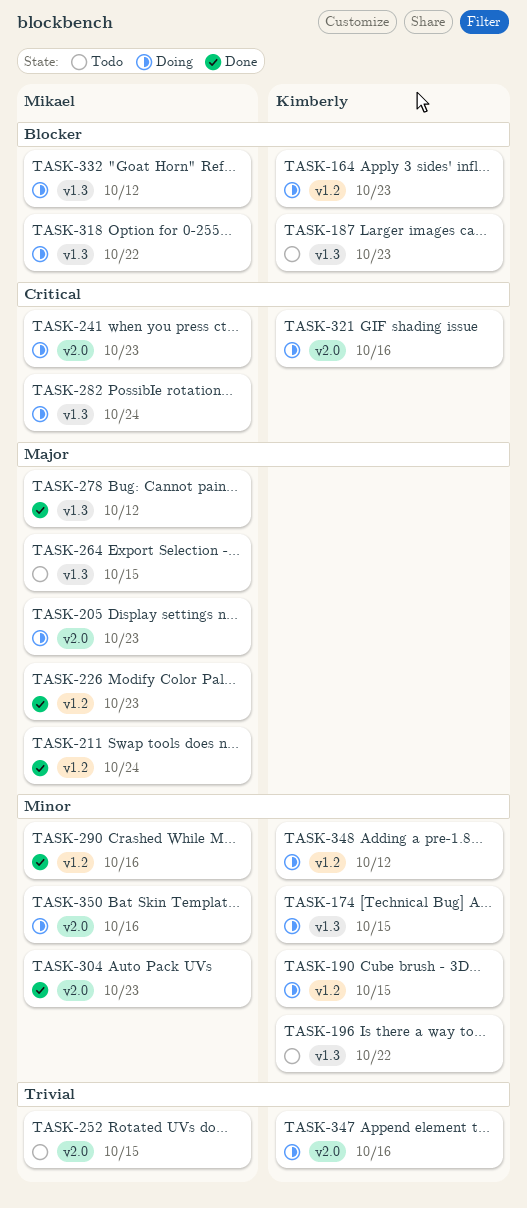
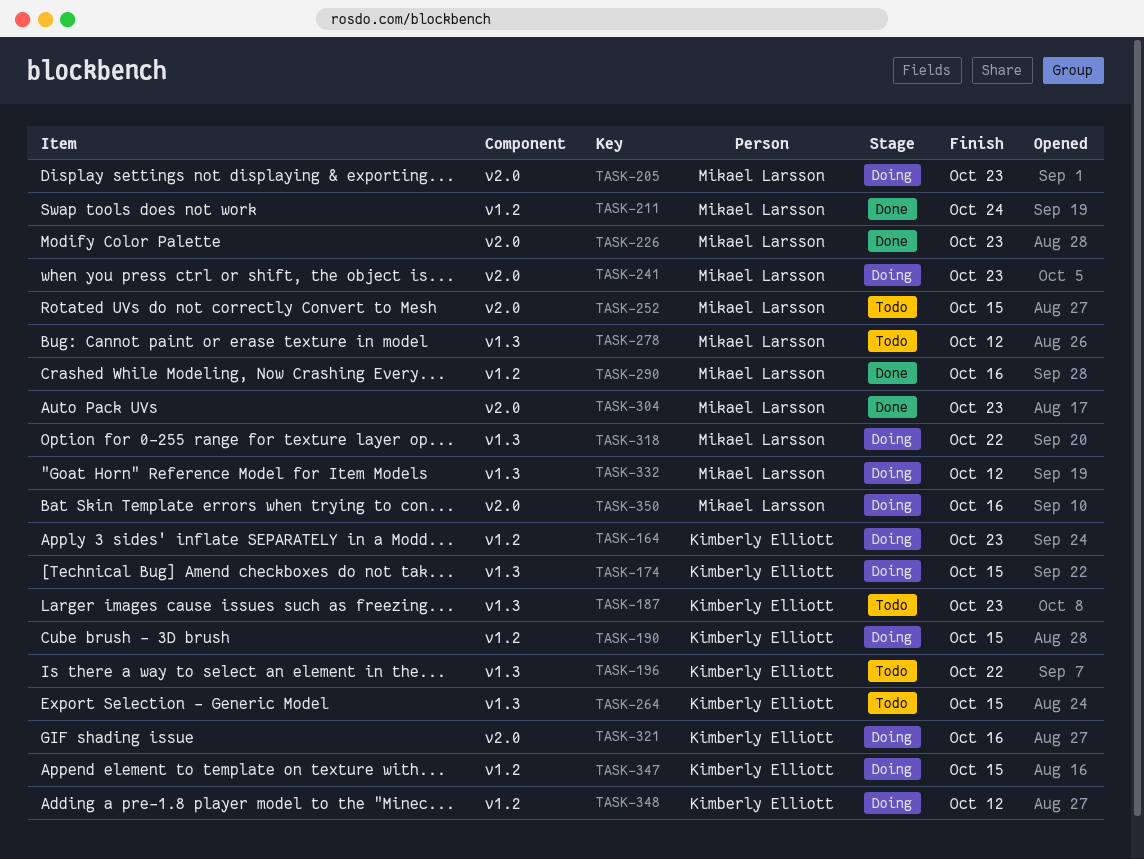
TASK-226, label: v1.2 -> v2.0
TASK-264, owner: Mikael Larsson -> Kimberly Elliott
TASK-278, status: Done -> Todo
TASK-282: present -> none
TASK-347, label: v2.0 -> v1.2
TASK-347, due: Oct 16 -> Oct 15

